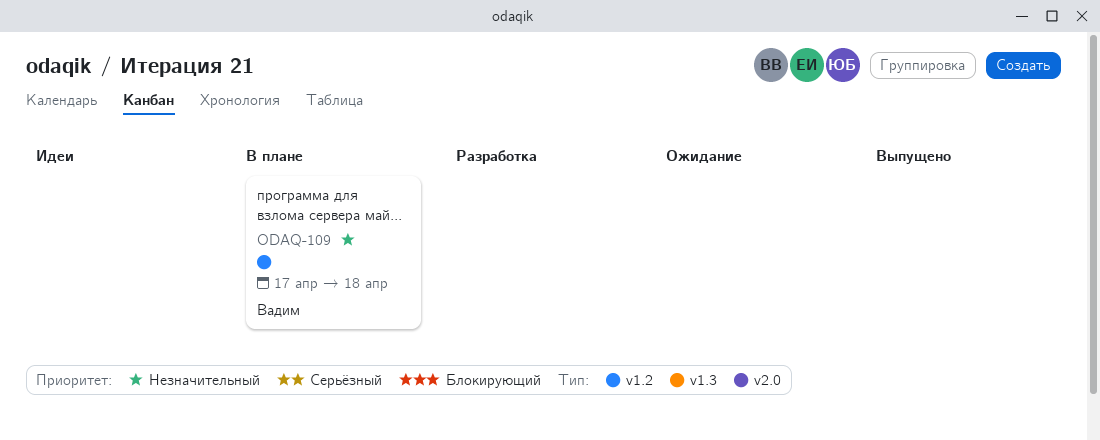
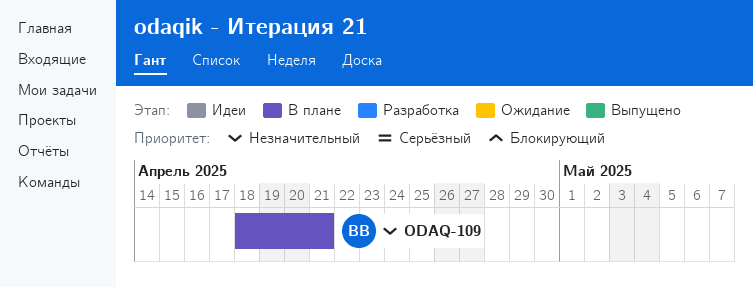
ODAQ-109, start: Apr 17 -> Apr 18
ODAQ-109, due: Apr 18 -> Apr 21

